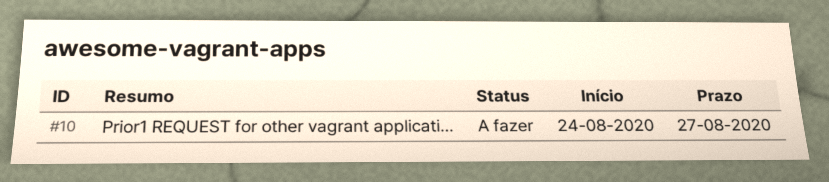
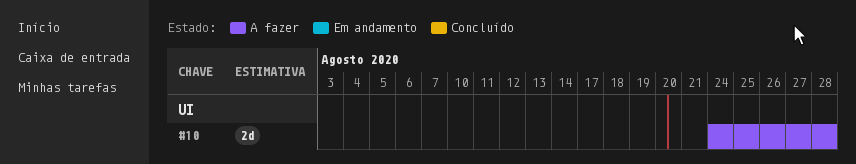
#10, due: Aug 27 -> Aug 28

